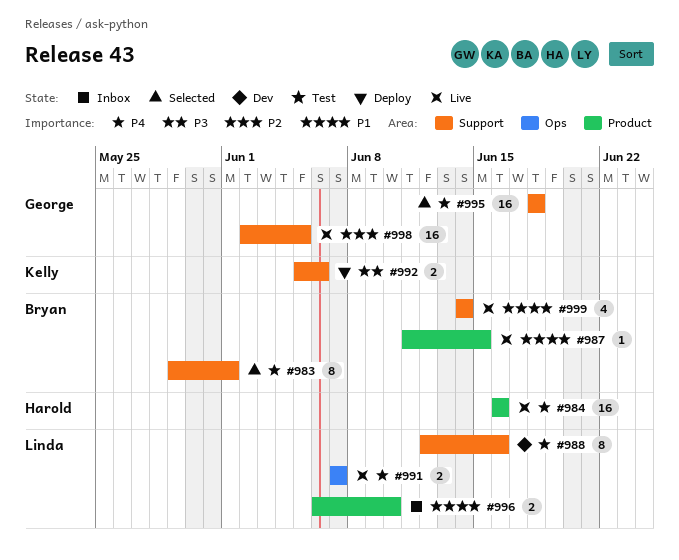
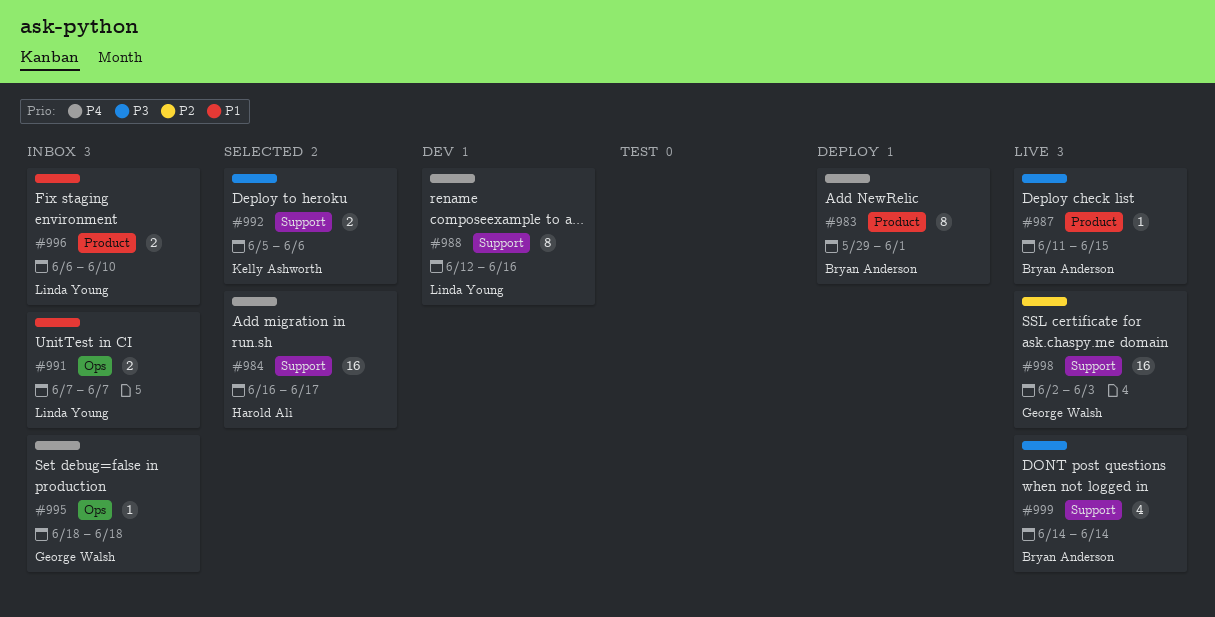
#983, status: Selected -> Deploy
#983, label: Support -> Product
#984, status: Live -> Selected
#984, label: Product -> Support
#984, due: Jun 16 -> Jun 17
#987, priority: P1 -> P3
#991, status: Live -> Inbox
#991, priority: P4 -> P1
#992, status: Deploy -> Selected
#995, status: Selected -> Inbox
#995, label: Support -> Ops
#995, estimate: 16 -> 1
#998, due: Jun 5 -> Jun 3
#999, priority: P1 -> P3

